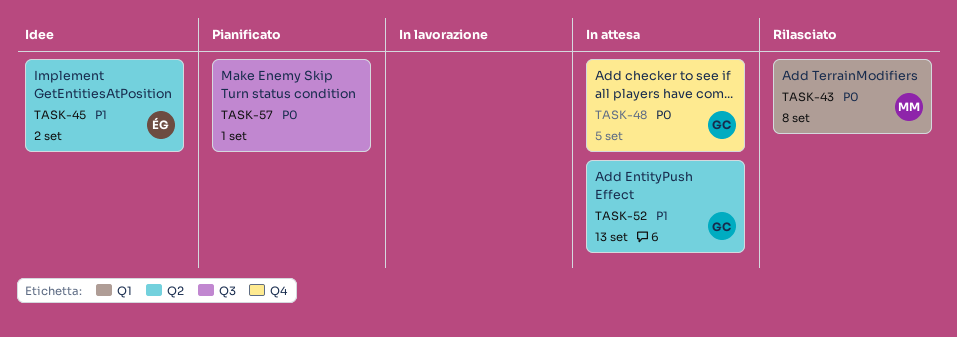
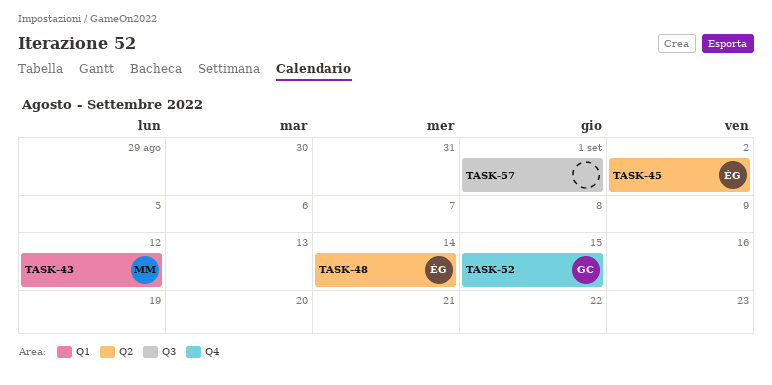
TASK-43, due: Sep 8 -> Sep 12
TASK-48, owner: GC -> ÉG
TASK-48, label: Q4 -> Q2
TASK-48, due: Sep 5 -> Sep 14
TASK-52, label: Q2 -> Q4
TASK-52, due: Sep 13 -> Sep 15

